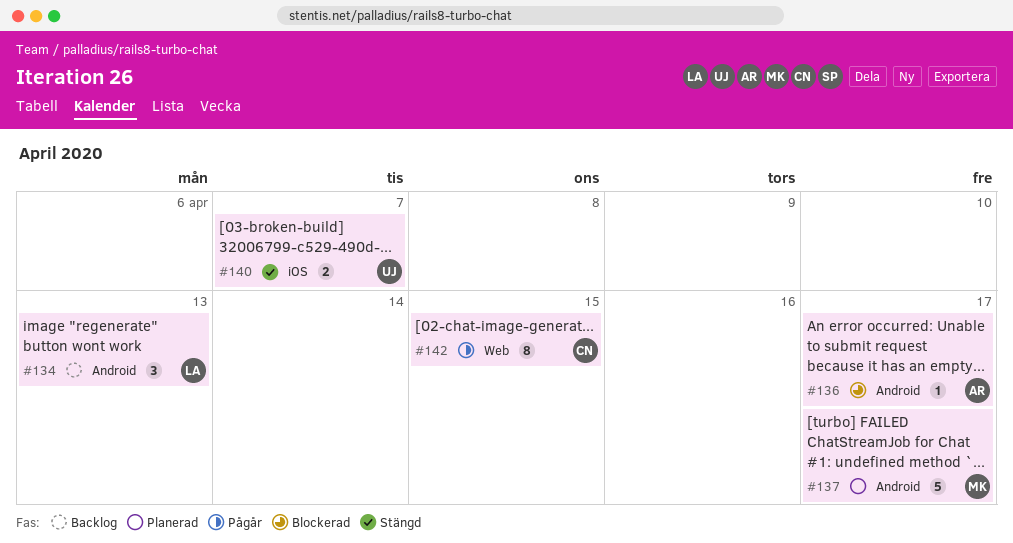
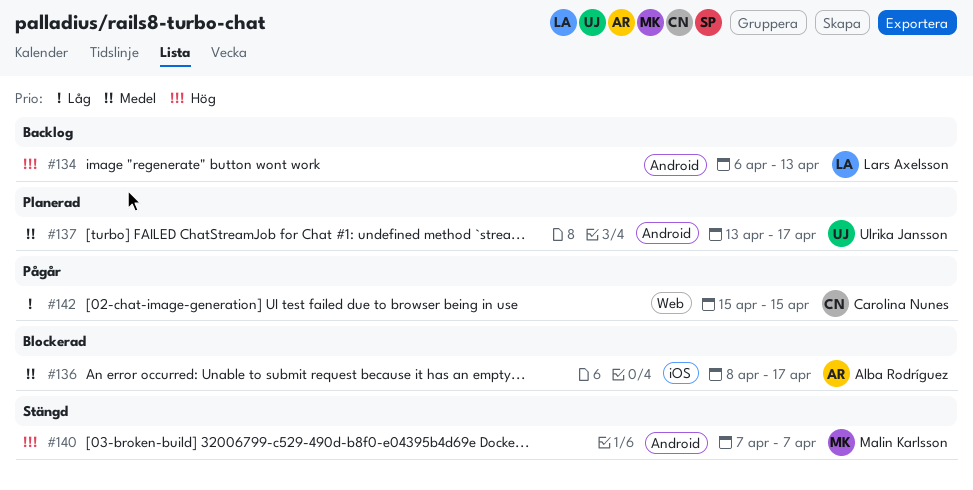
#136, label: Android -> iOS
#137, owner: Malin Karlsson -> Ulrika Jansson
#140, owner: Ulrika Jansson -> Malin Karlsson
#140, label: iOS -> Android

